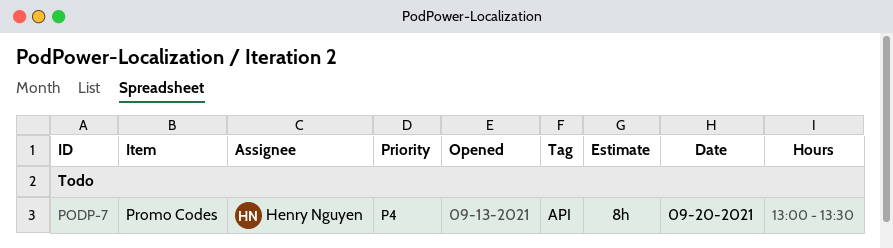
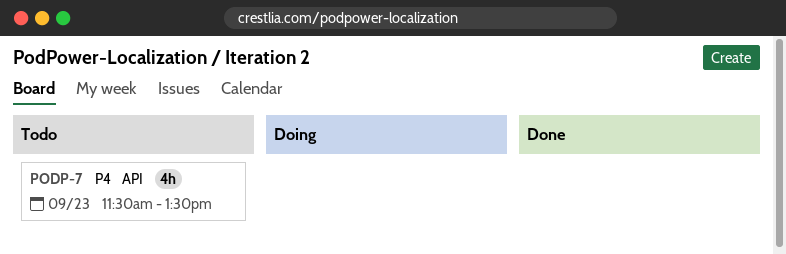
PODP-7, estimate: 8h -> 4h
PODP-7, day: Sep 20 -> Sep 23
PODP-7, begins: 13:00 -> 11:30

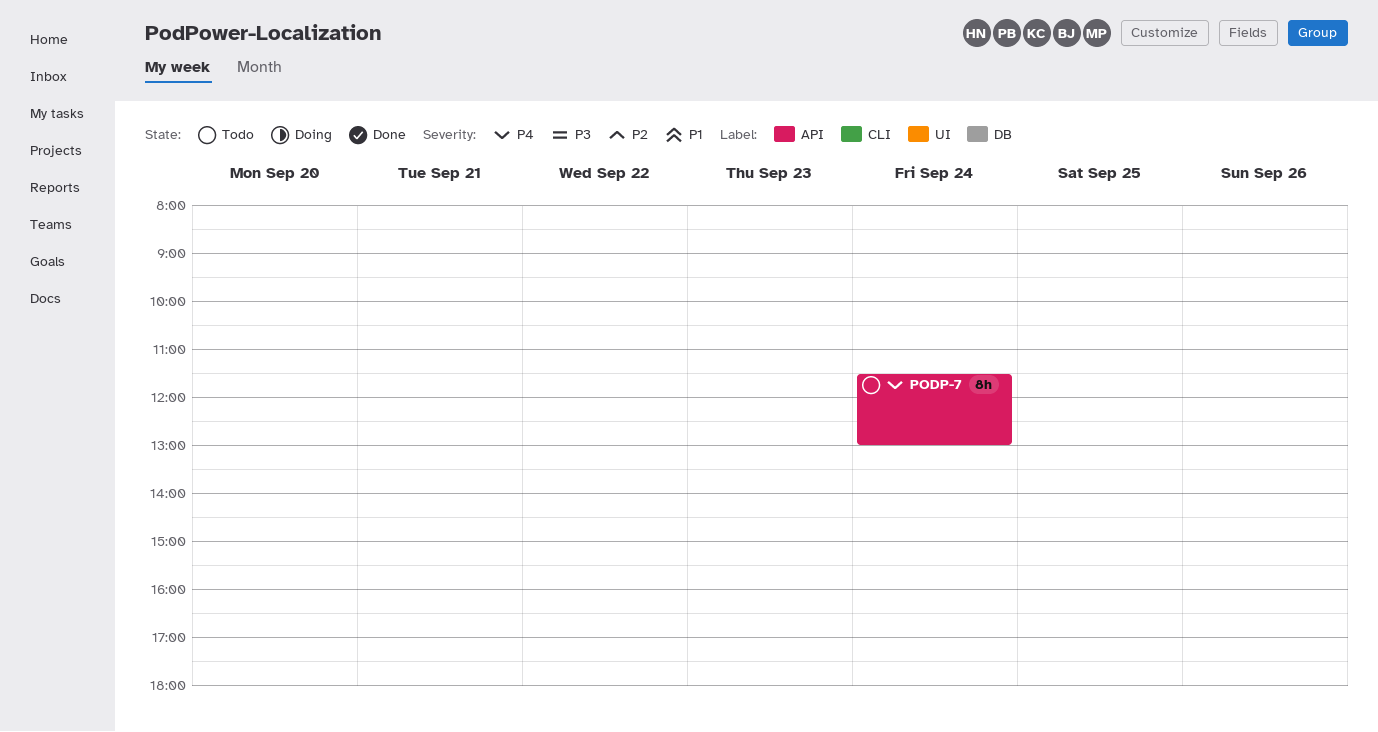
PODP-7, estimate: 4h -> 8h
PODP-7, day: Sep 23 -> Sep 24
PODP-7, ends: 13:30 -> 13:00

